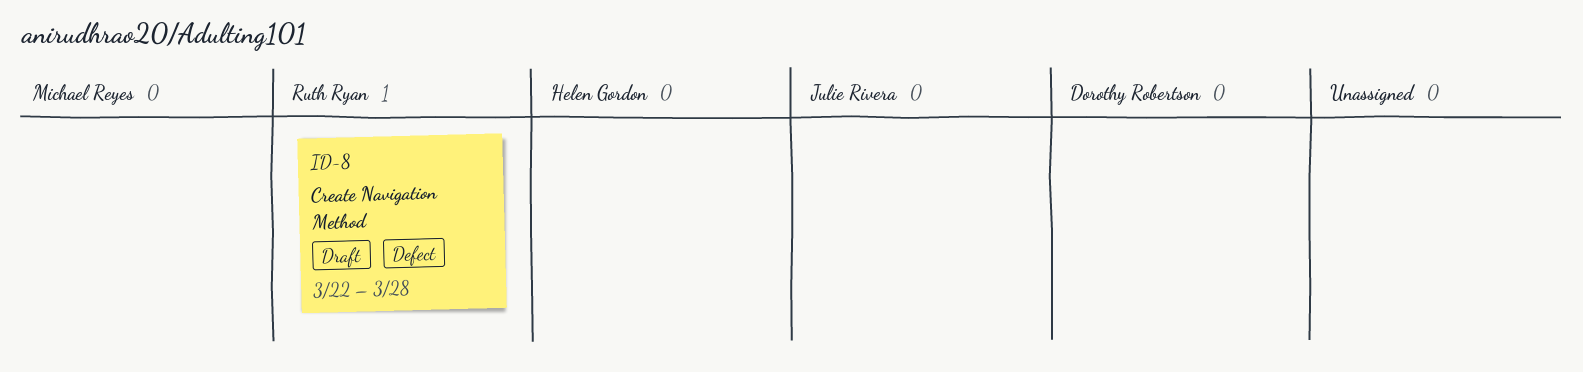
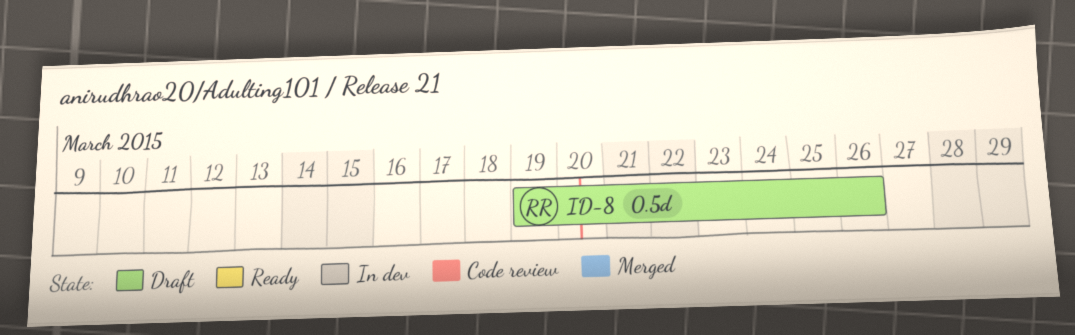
ID-8, start: Mar 22 -> Mar 19
ID-8, due: Mar 28 -> Mar 26

